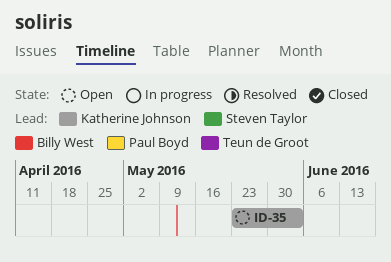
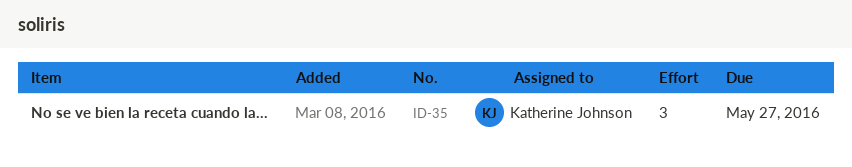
ID-35, due: Jun 3 -> May 27

